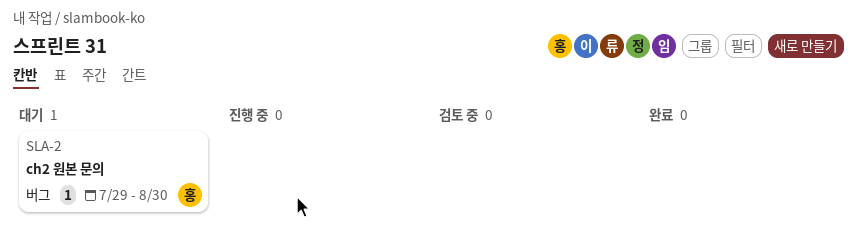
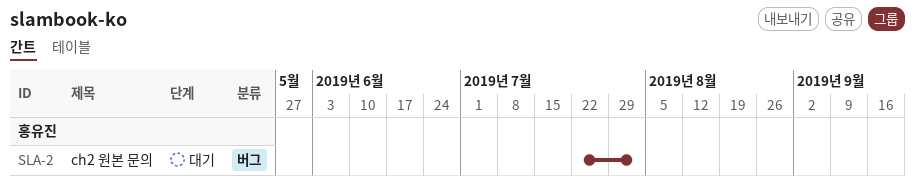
SLA-2, start: Jul 29 -> Jul 22
SLA-2, due: Aug 30 -> Aug 2

